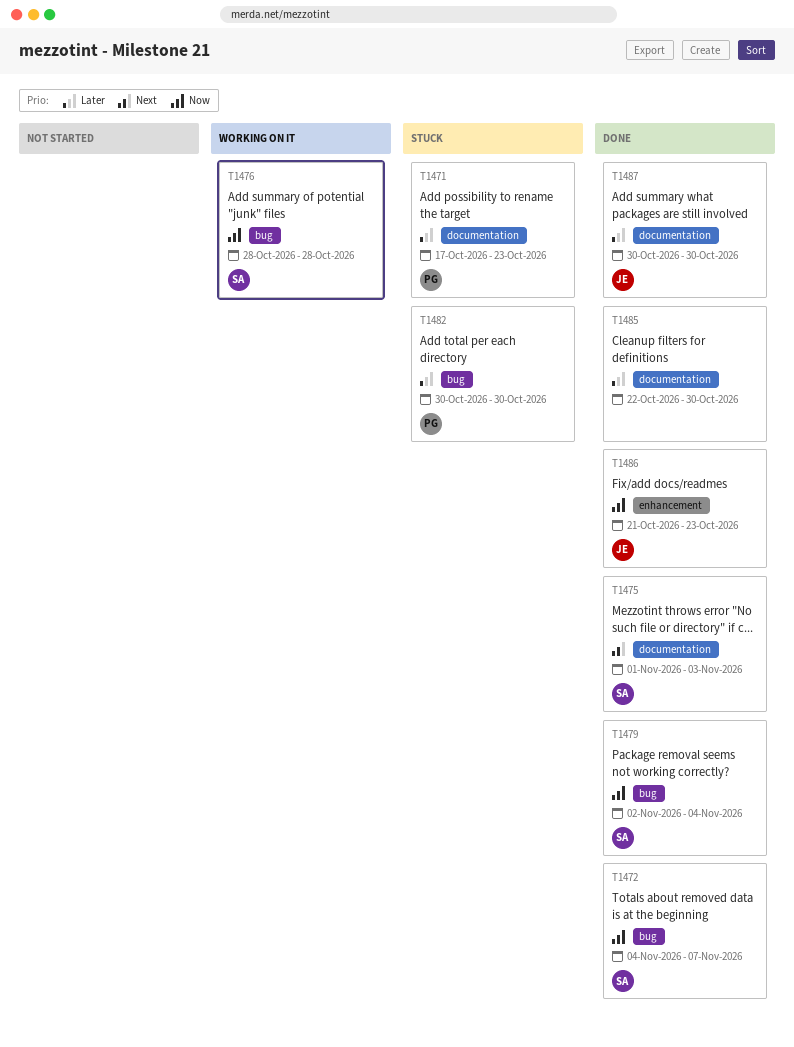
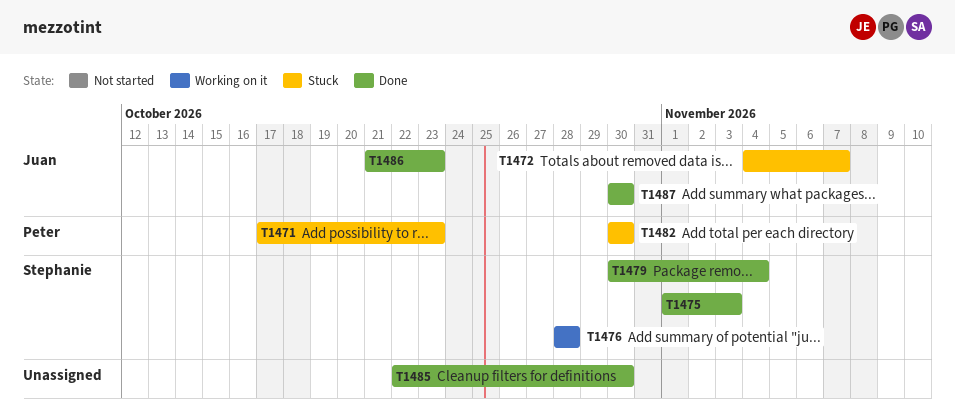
T1472, status: Done -> Stuck
T1472, owner: Stephanie -> Juan
T1479, start: Nov 2 -> Oct 30

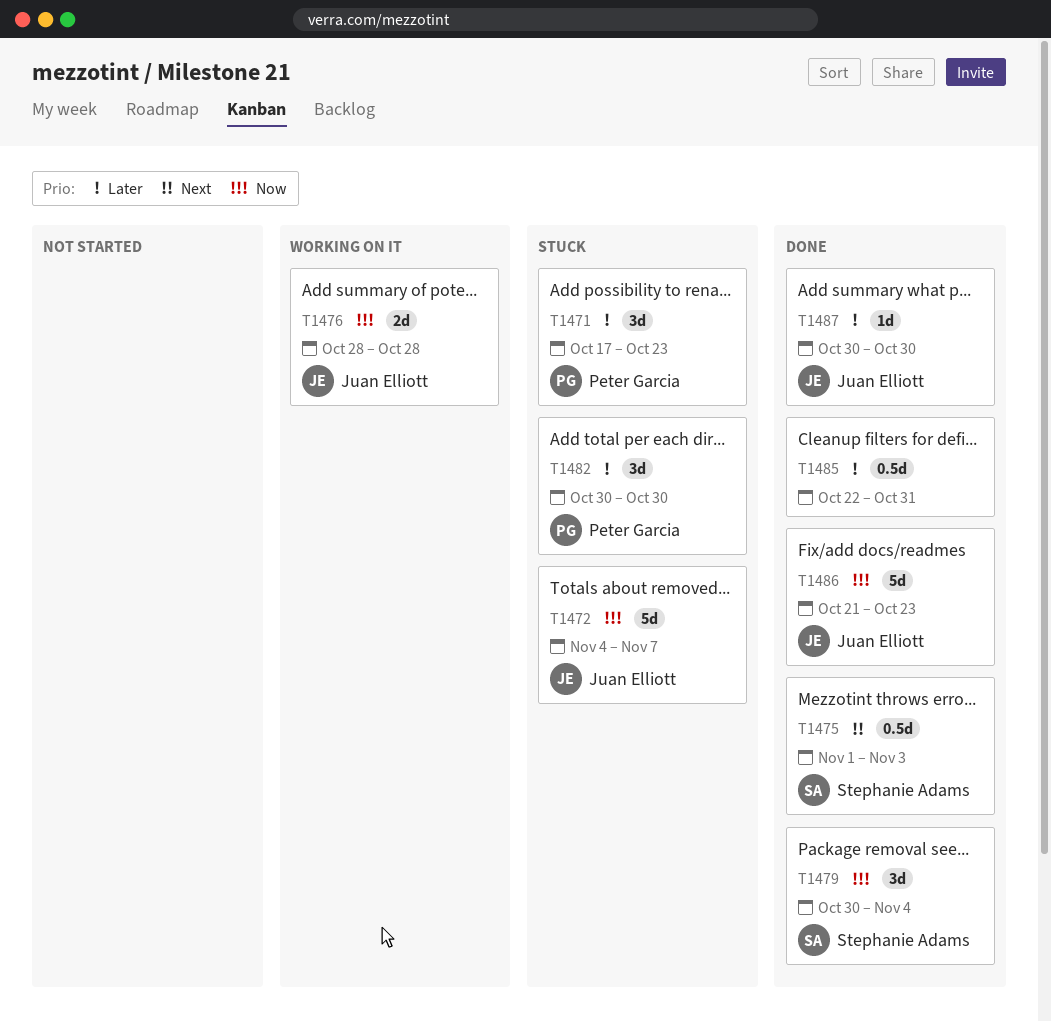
T1476, owner: Stephanie Adams -> Juan Elliott
T1485, due: Oct 30 -> Oct 31

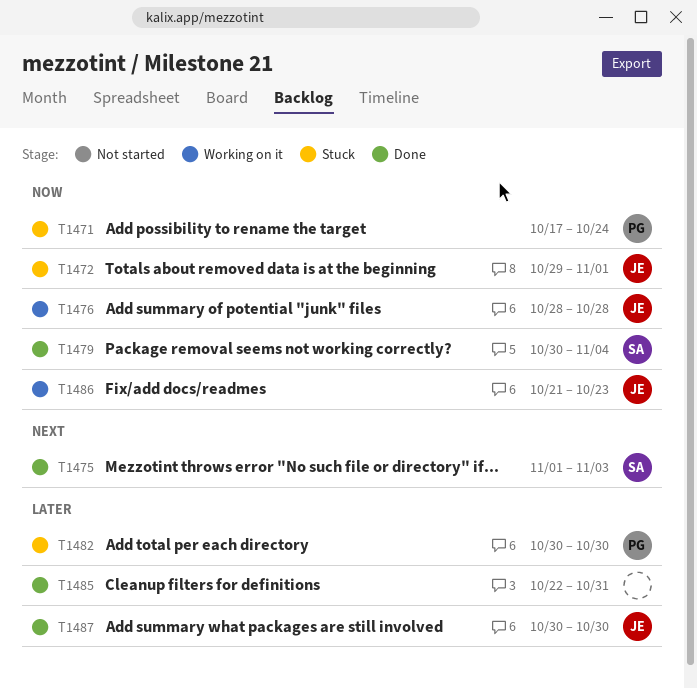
T1471, priority: Later -> Now
T1471, due: Oct 23 -> Oct 24
T1472, start: Nov 4 -> Oct 29
T1472, due: Nov 7 -> Nov 1
T1486, status: Done -> Working on it

